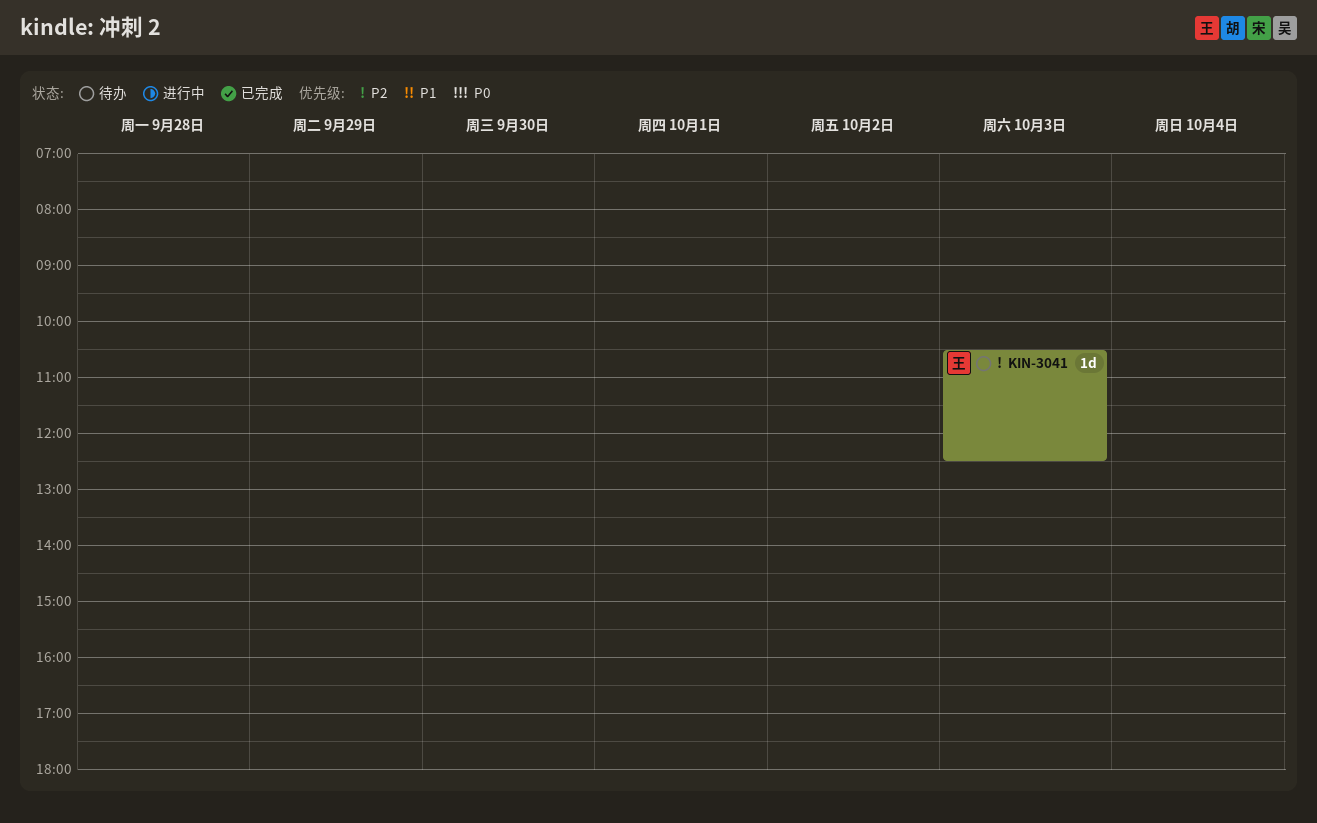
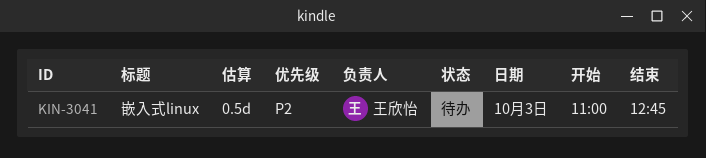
KIN-3041, estimate: 1d -> 0.5d
KIN-3041, begins: 10:30 -> 11:00
KIN-3041, ends: 12:30 -> 12:45

